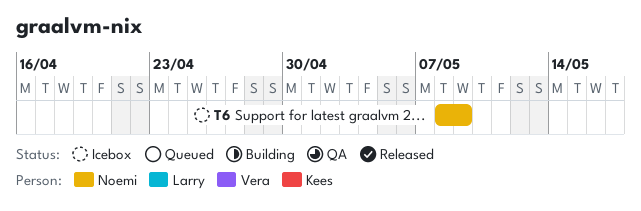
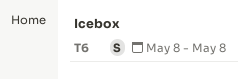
T6, due: May 9 -> May 8

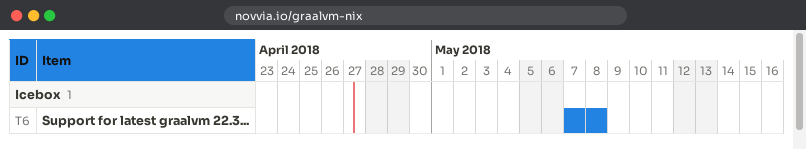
T6, start: May 8 -> May 7

